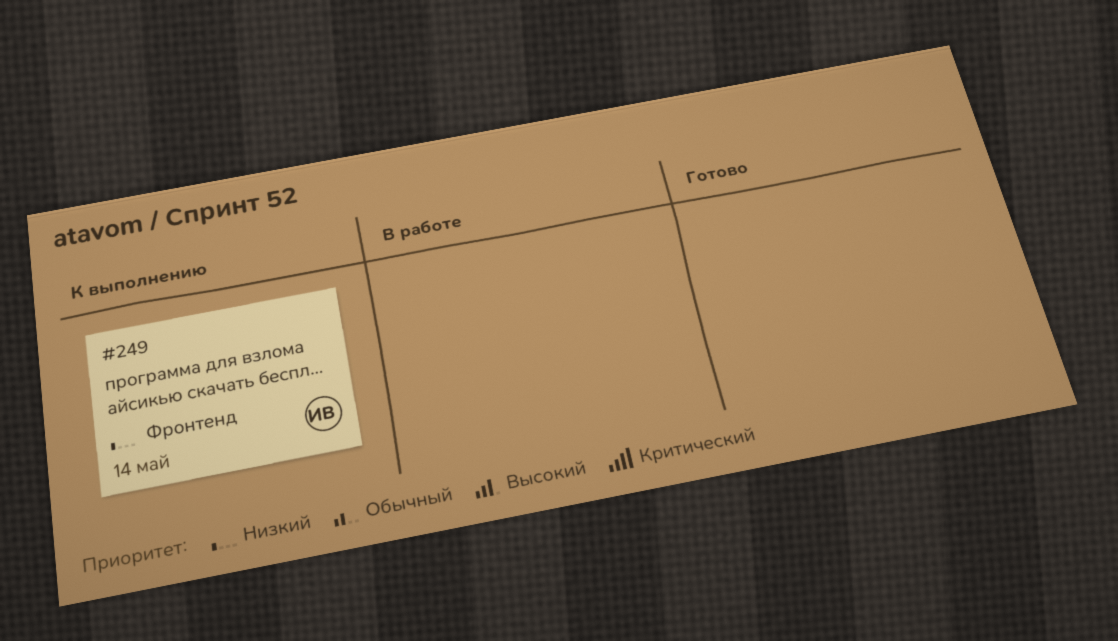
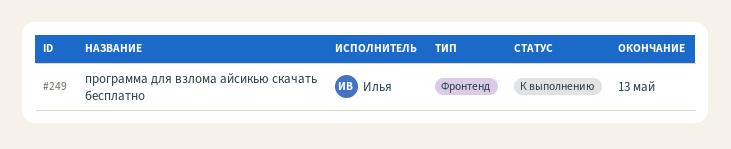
#249, due: May 14 -> May 13

